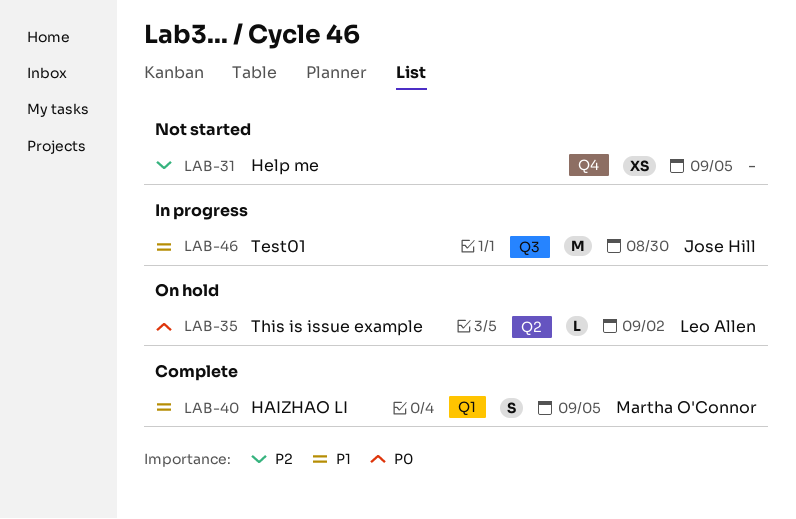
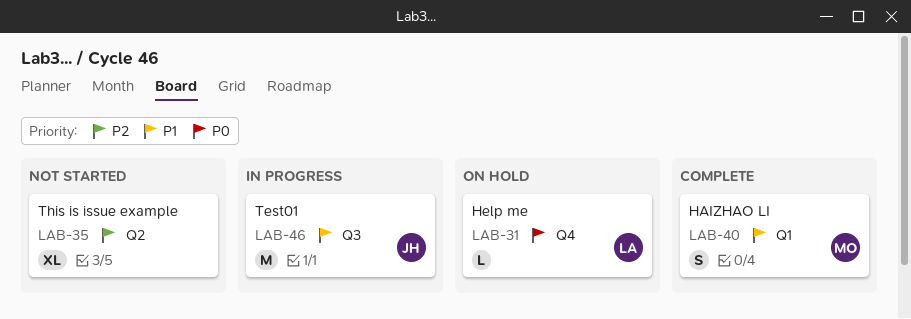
LAB-31, status: Not started -> On hold
LAB-31, owner: none -> Leo Allen
LAB-31, priority: P2 -> P0
LAB-31, estimate: XS -> L
LAB-35, status: On hold -> Not started
LAB-35, owner: Leo Allen -> none
LAB-35, priority: P0 -> P2
LAB-35, estimate: L -> XL

